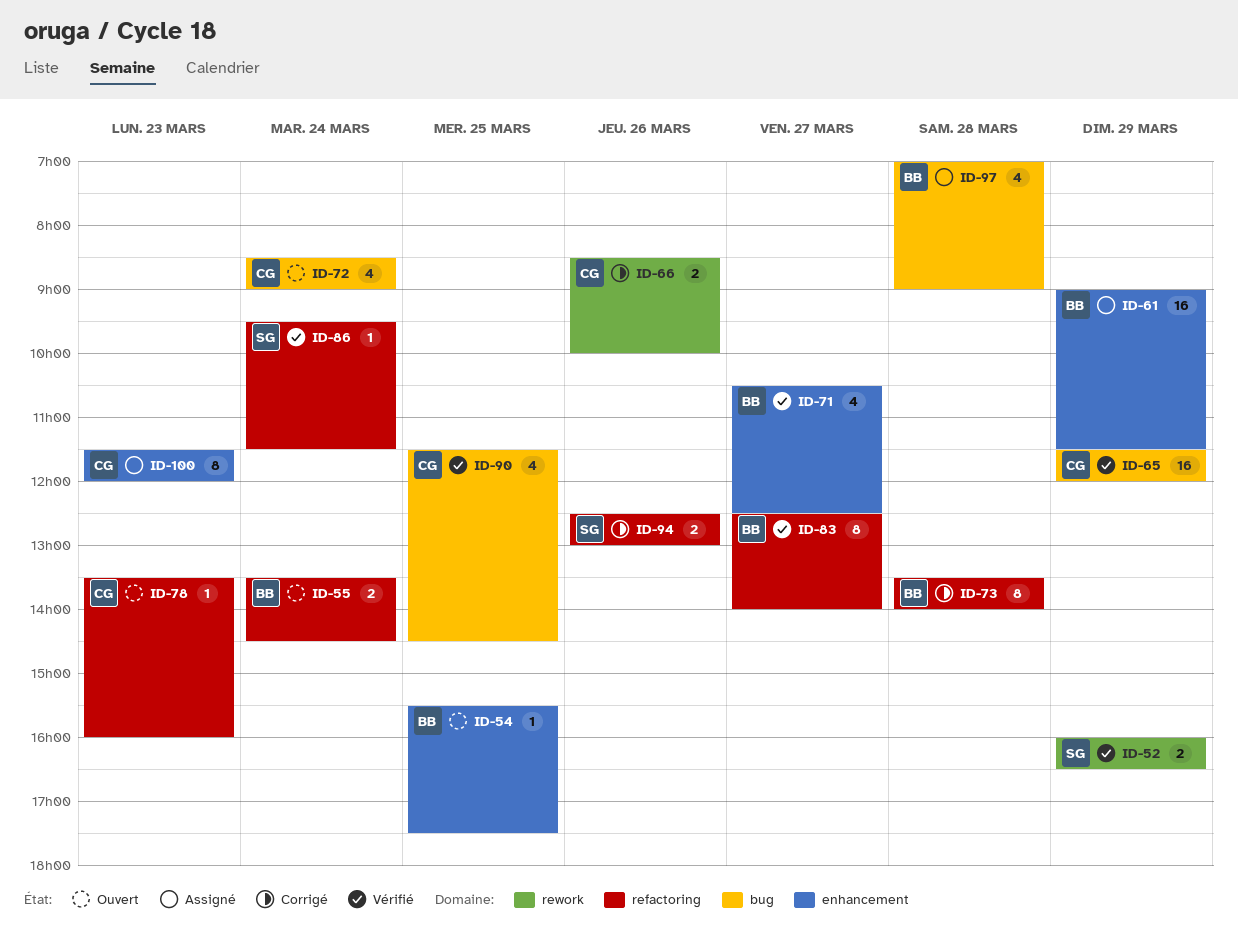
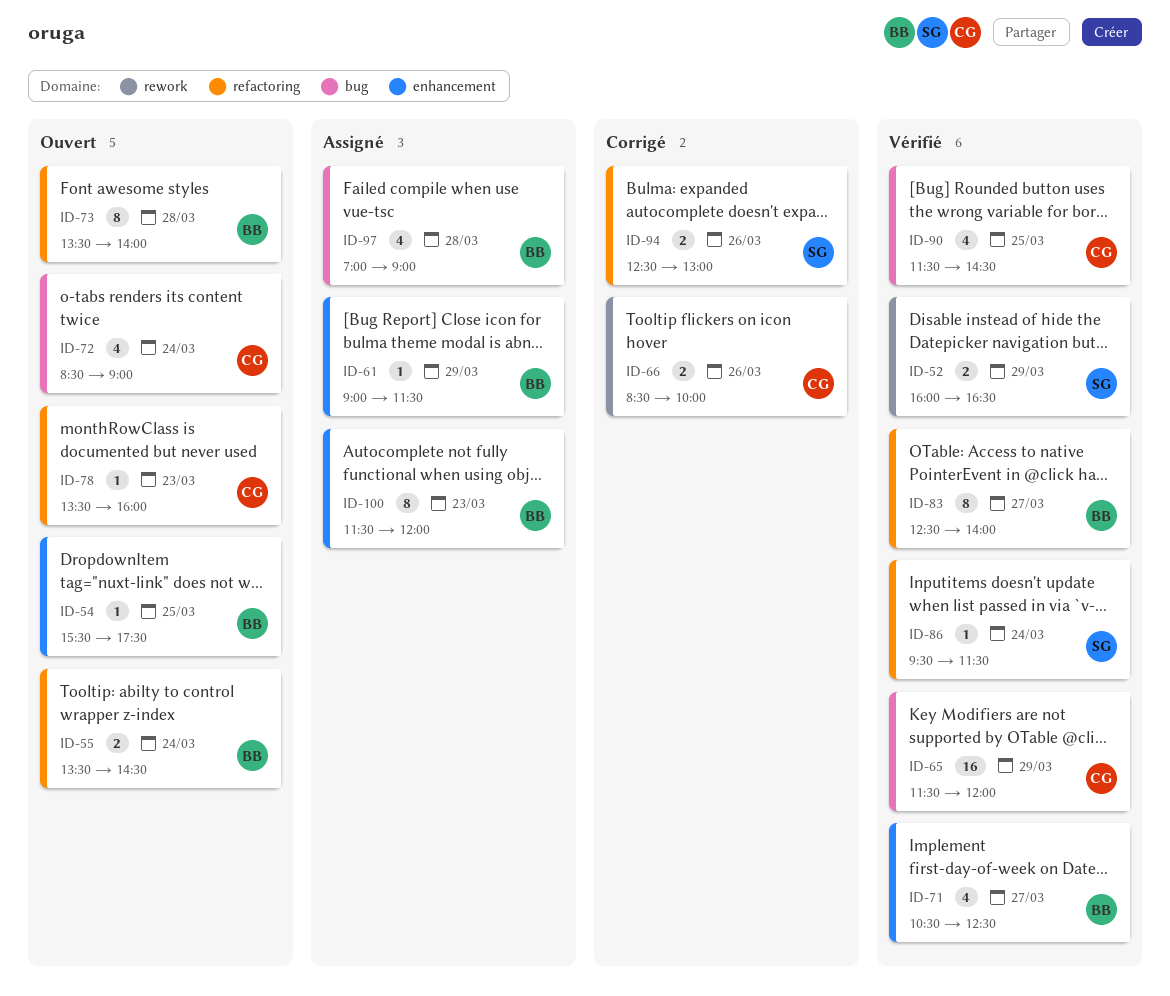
ID-61, estimate: 16 -> 1
ID-73, status: Corrigé -> Ouvert
ID-100, owner: CG -> BB

